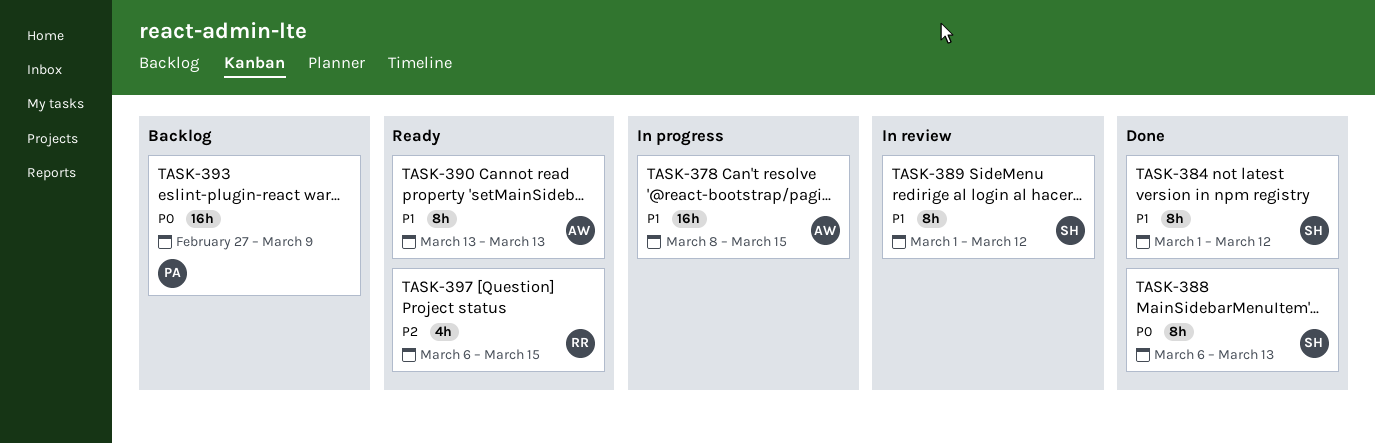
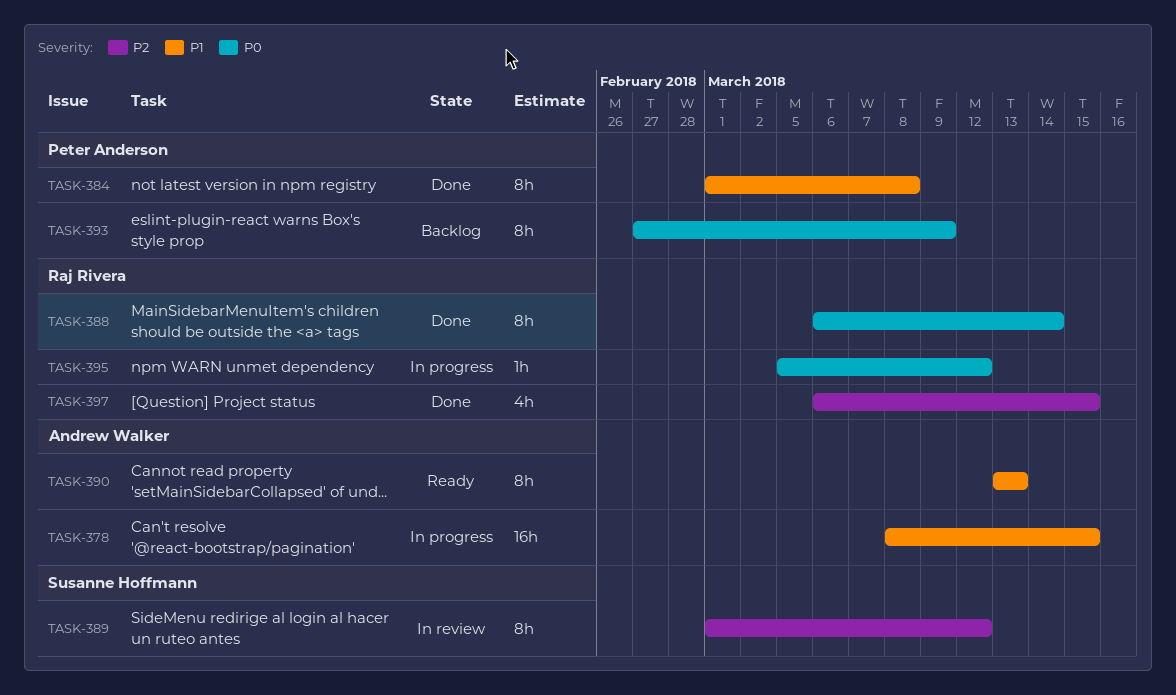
TASK-384, owner: Susanne Hoffmann -> Peter Anderson
TASK-384, due: Mar 12 -> Mar 8
TASK-388, owner: Susanne Hoffmann -> Raj Rivera
TASK-388, due: Mar 13 -> Mar 14
TASK-389, priority: P1 -> P2
TASK-393, estimate: 16h -> 8h
TASK-395: none -> present
TASK-397, status: Ready -> Done

